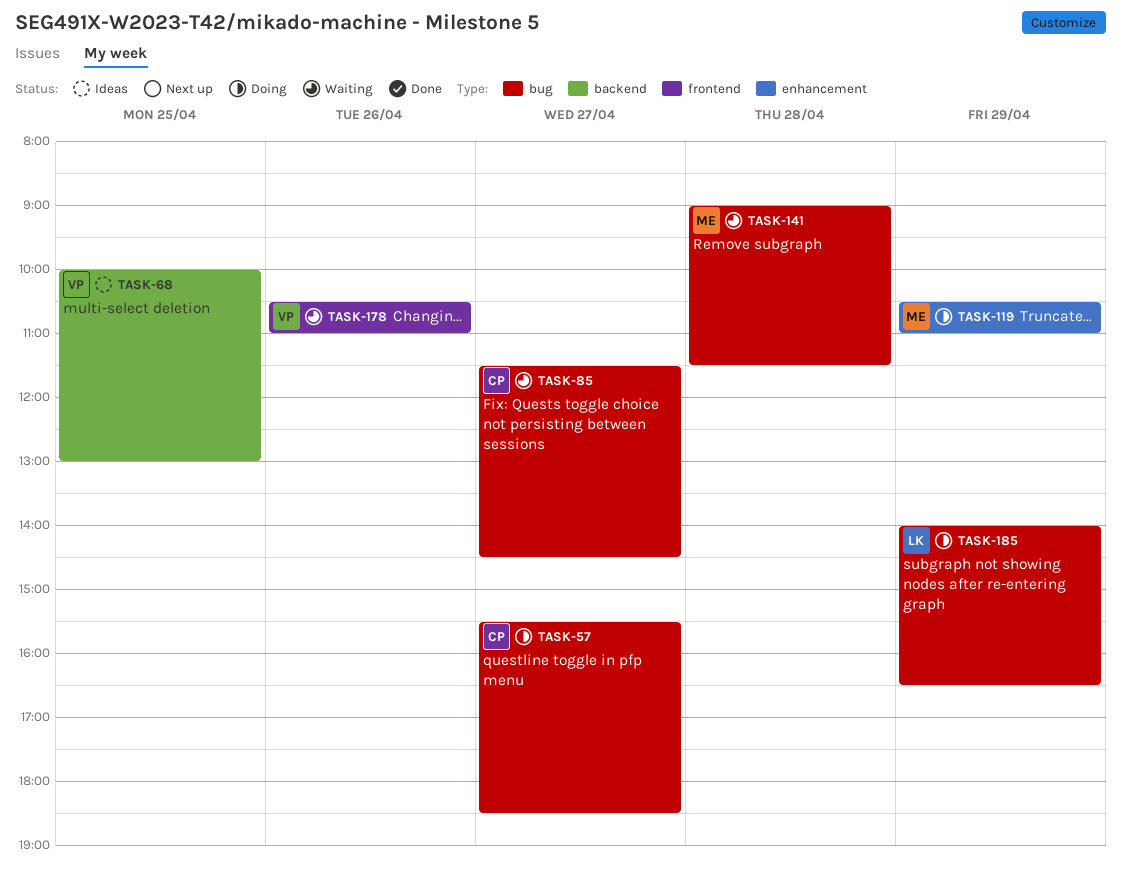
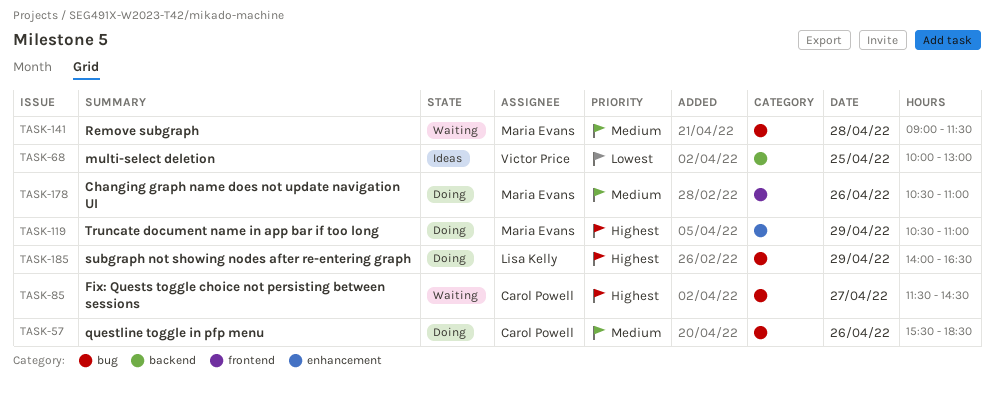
TASK-57, day: Apr 27 -> Apr 26
TASK-178, status: Waiting -> Doing
TASK-178, owner: Victor Price -> Maria Evans

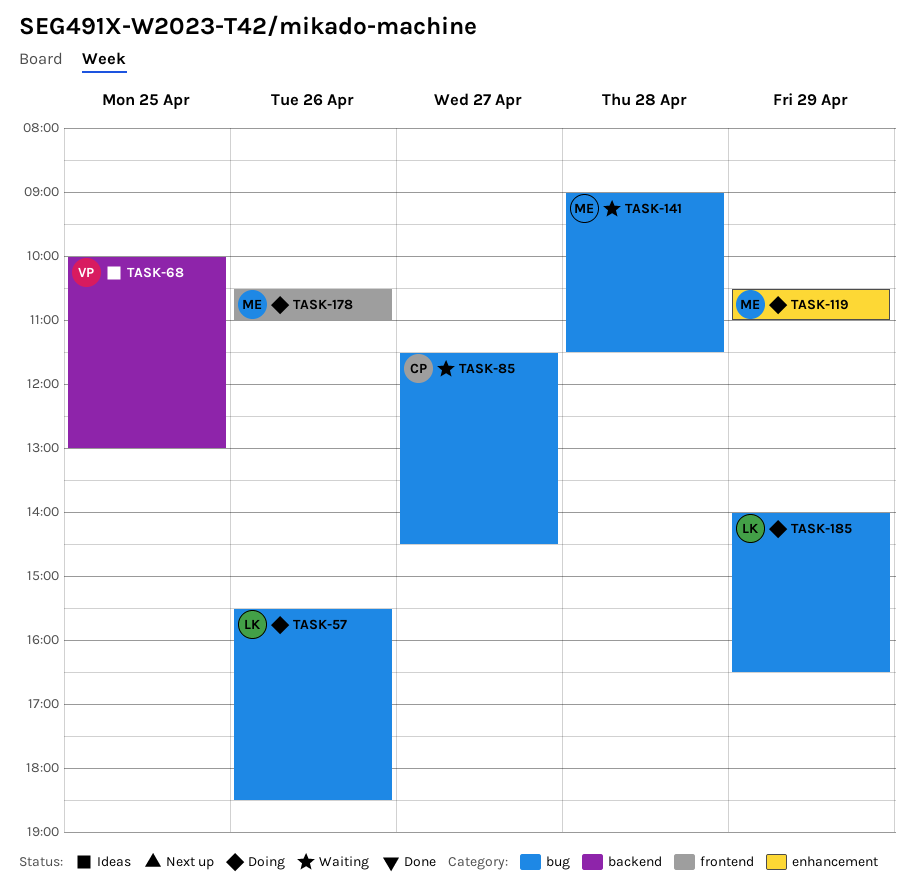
TASK-57, owner: Carol Powell -> Lisa Kelly

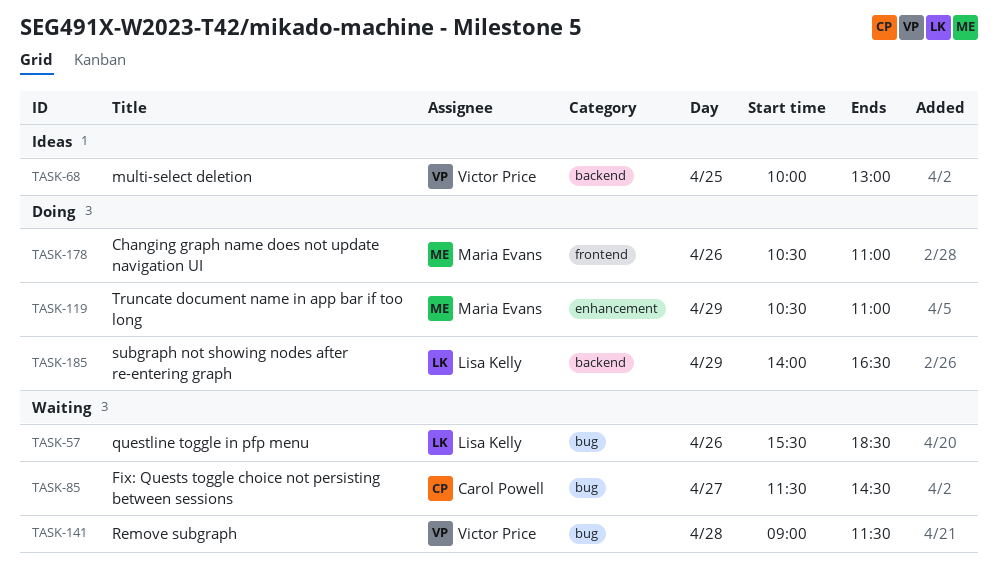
TASK-57, status: Doing -> Waiting
TASK-141, owner: Maria Evans -> Victor Price
TASK-185, label: bug -> backend

